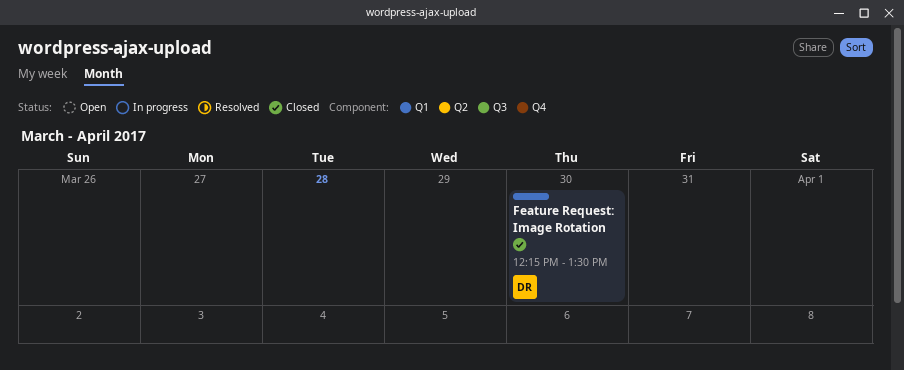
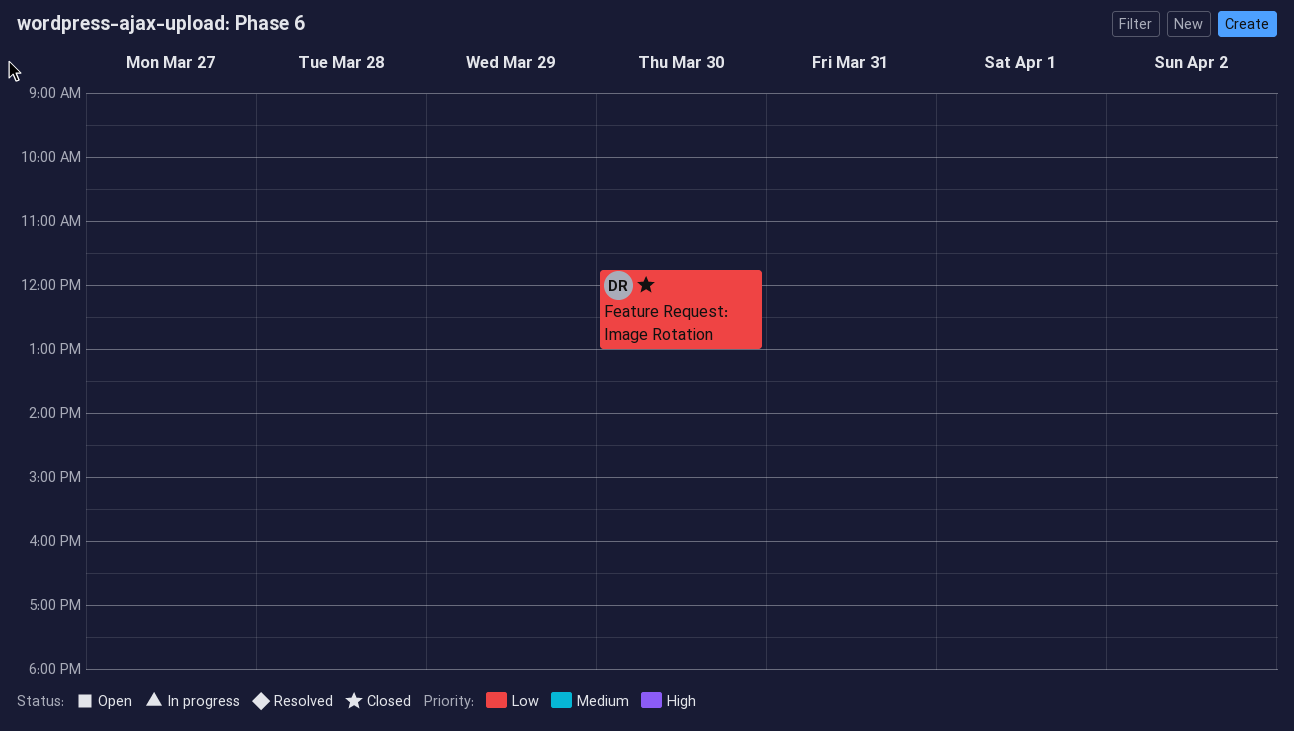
Feature Request: Image Rotation, begins: 12:15 -> 11:45
Feature Request: Image Rotation, ends: 13:30 -> 13:00

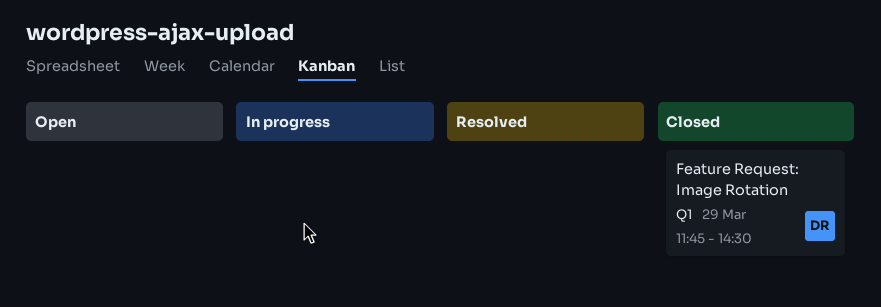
Feature Request: Image Rotation, day: Mar 30 -> Mar 29
Feature Request: Image Rotation, ends: 13:00 -> 14:30

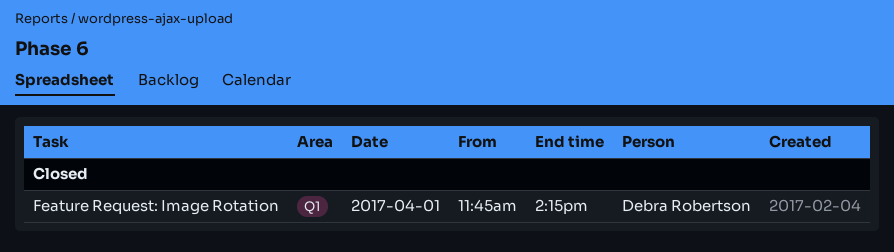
Feature Request: Image Rotation, day: Mar 29 -> Apr 1
Feature Request: Image Rotation, ends: 14:30 -> 14:15

